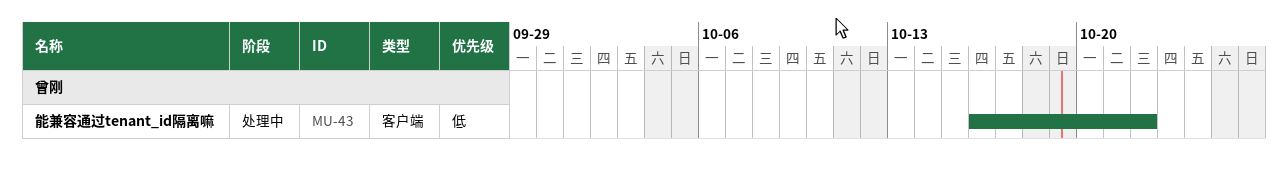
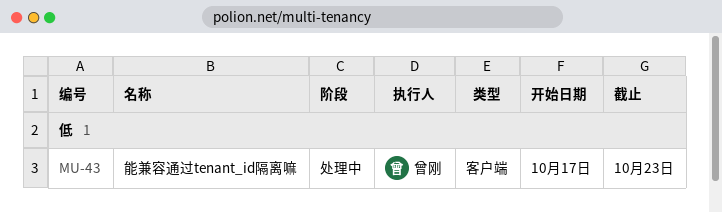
MU-43, start: Oct 16 -> Oct 17
MU-43, due: Oct 22 -> Oct 23

